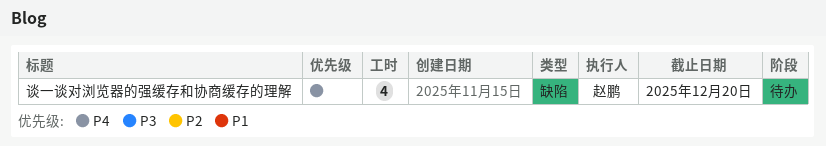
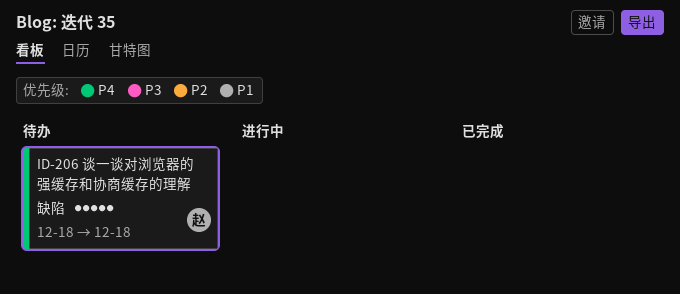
谈一谈对浏览器的强缓存和协商缓存的理解, estimate: 4 -> 5
谈一谈对浏览器的强缓存和协商缓存的理解, due: Dec 20 -> Dec 18

